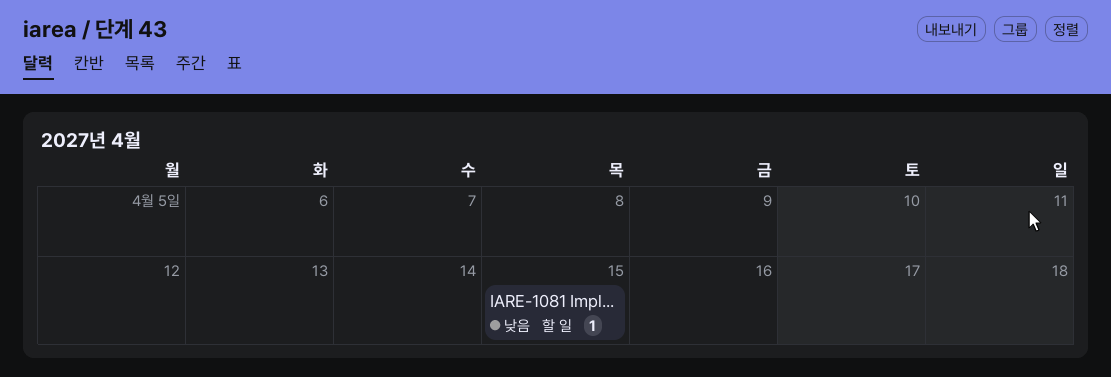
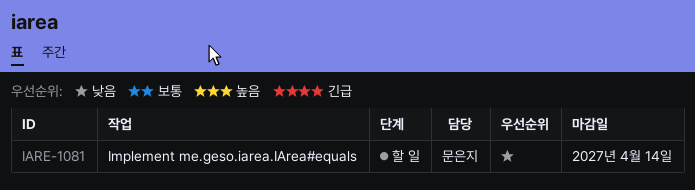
IARE-1081, due: Apr 15 -> Apr 14

